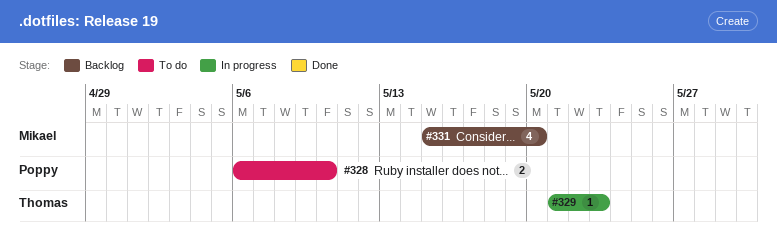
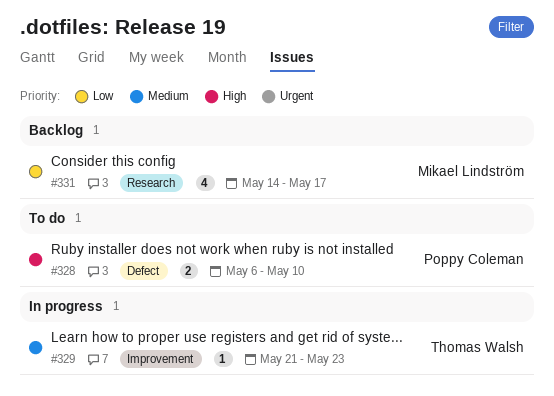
#331, start: May 15 -> May 14
#331, due: May 20 -> May 17

